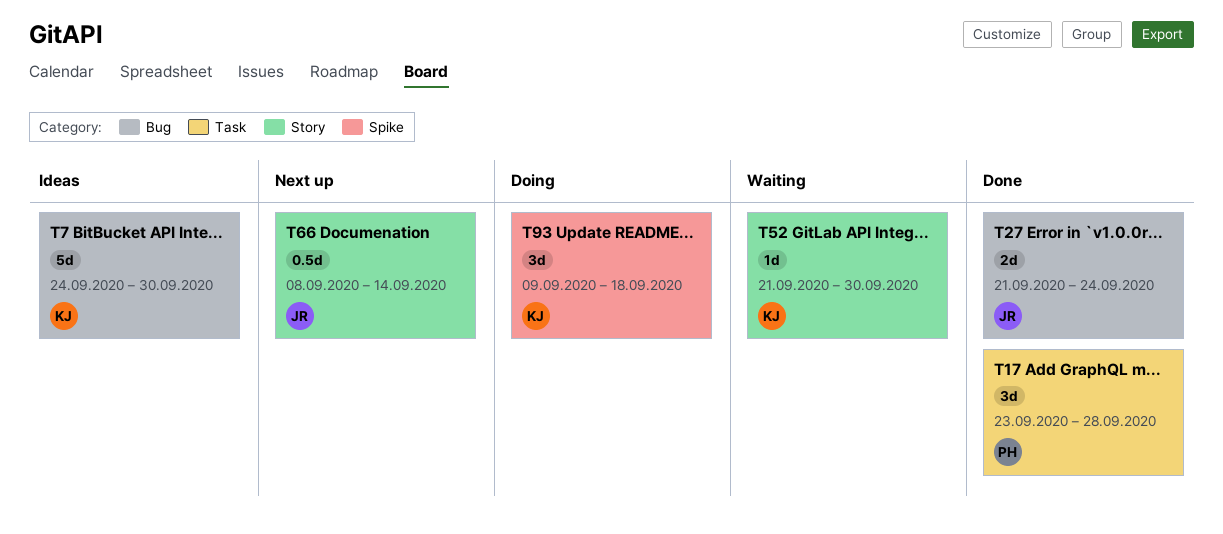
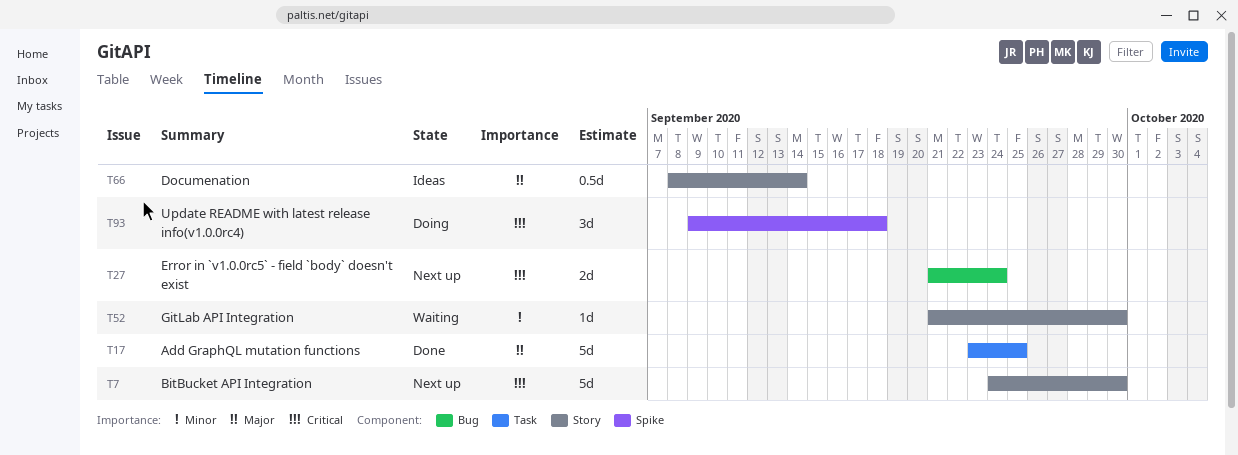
T7, status: Ideas -> Next up
T7, label: Bug -> Story
T17, estimate: 3d -> 5d
T17, due: Sep 28 -> Sep 25
T27, status: Done -> Next up
T66, status: Next up -> Ideas

